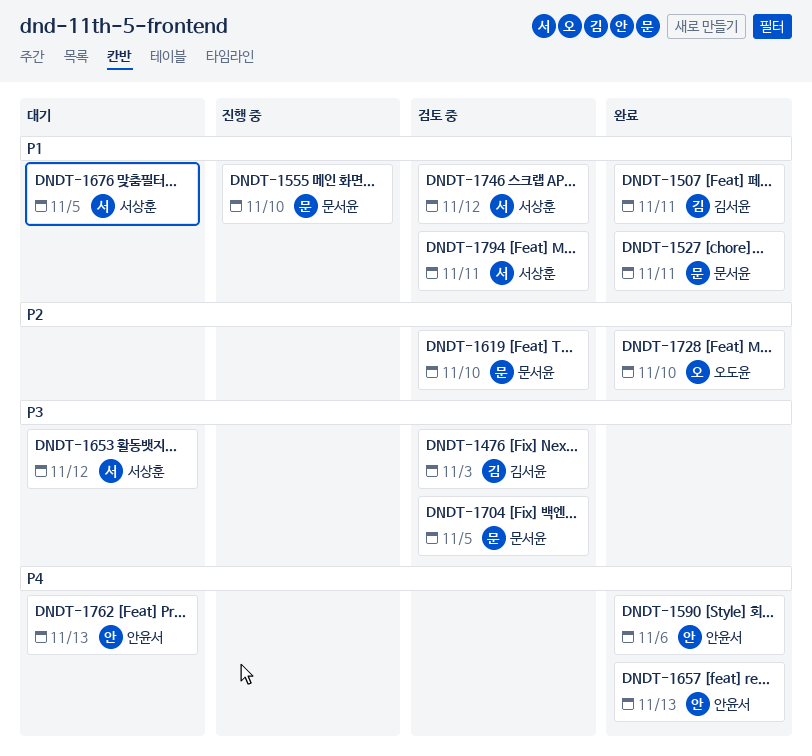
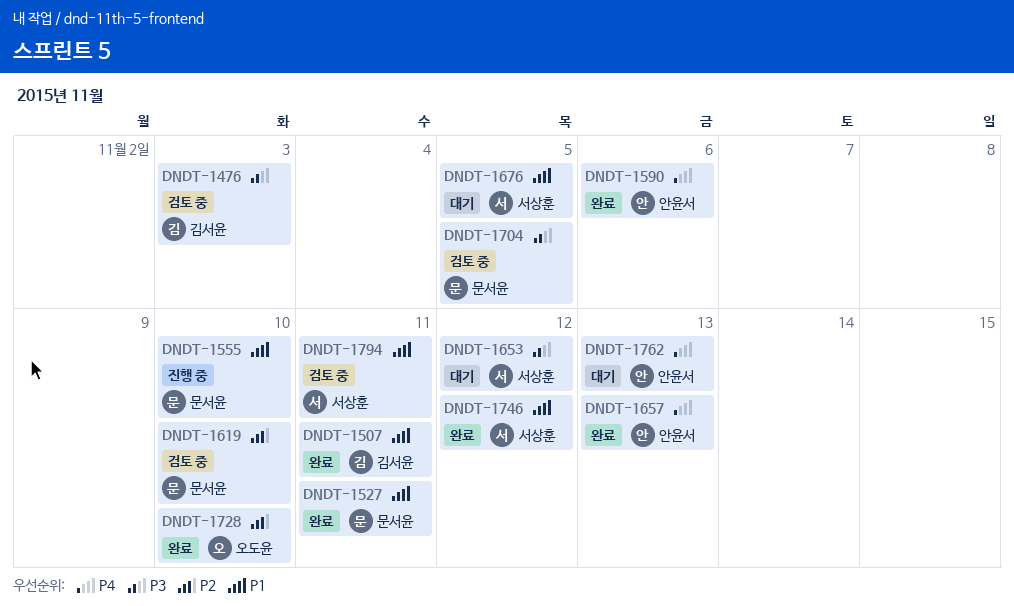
DNDT-1746, status: 검토 중 -> 완료

